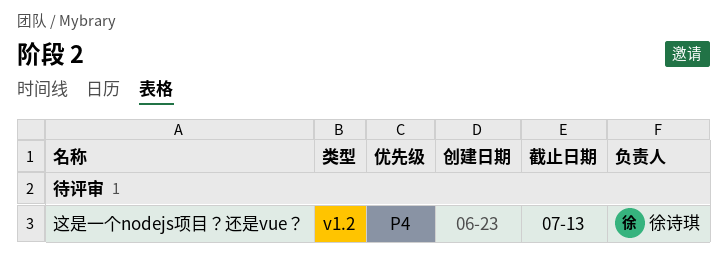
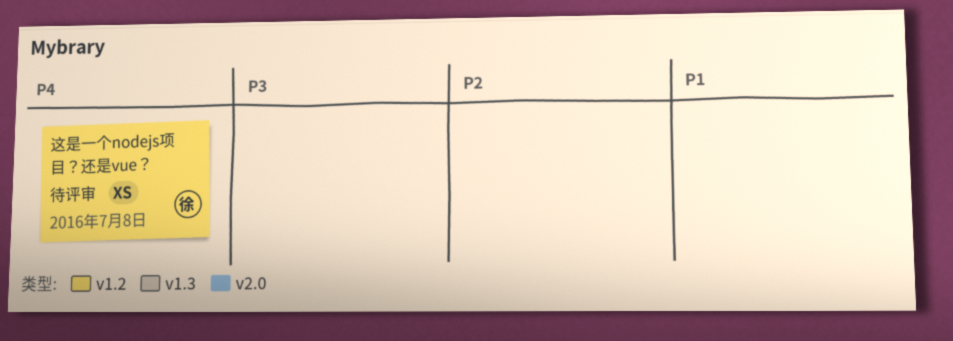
这是一个nodejs项目？还是vue？, due: Jul 13 -> Jul 8

